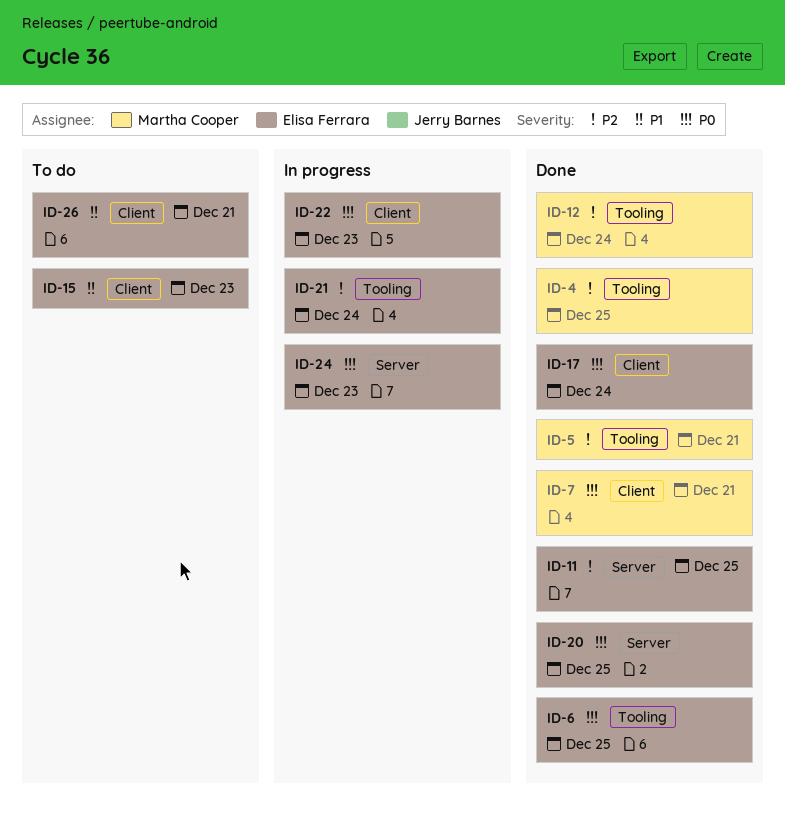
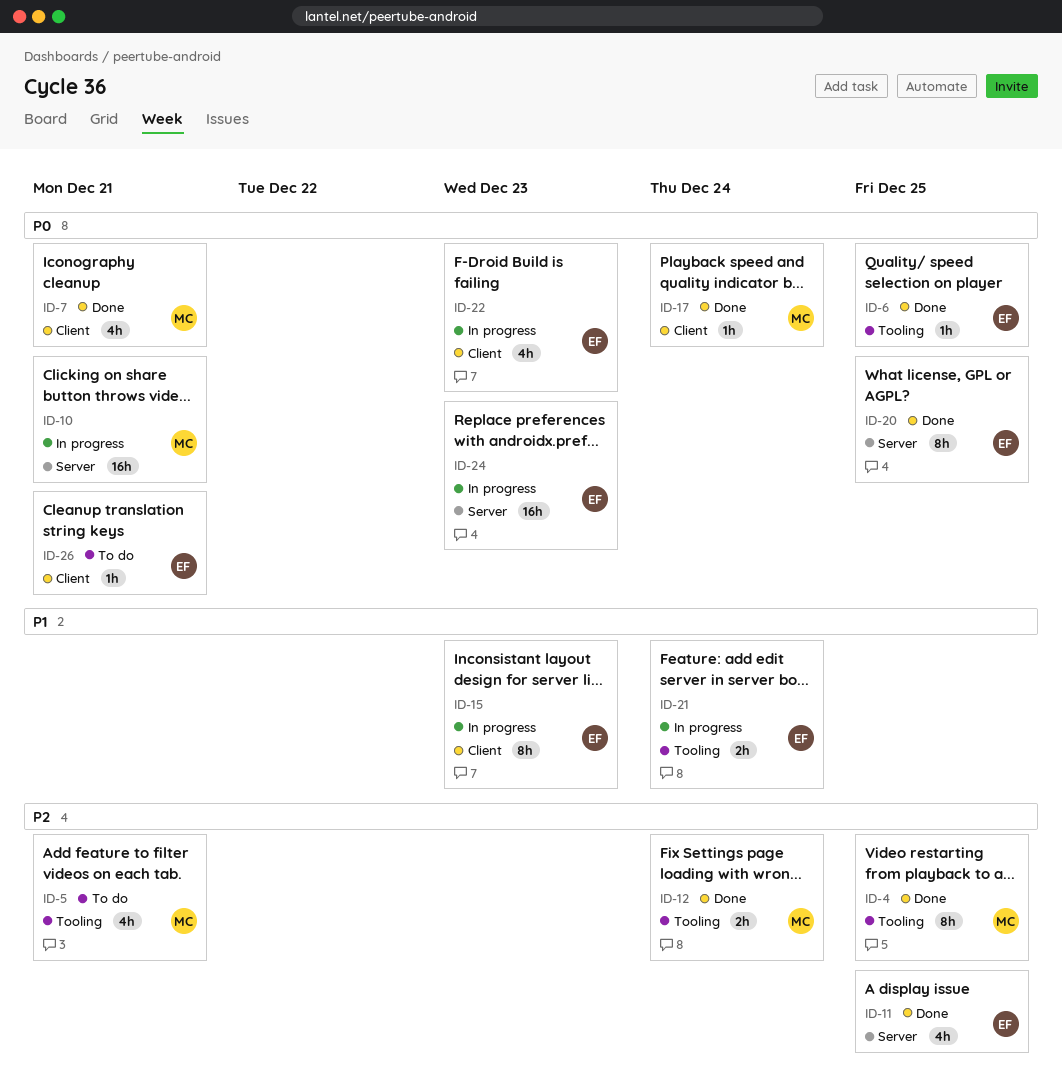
ID-5, status: Done -> To do
ID-10: none -> present
ID-15, status: To do -> In progress
ID-17, owner: Elisa Ferrara -> Martha Cooper
ID-21, priority: P2 -> P1
ID-26, priority: P1 -> P0

